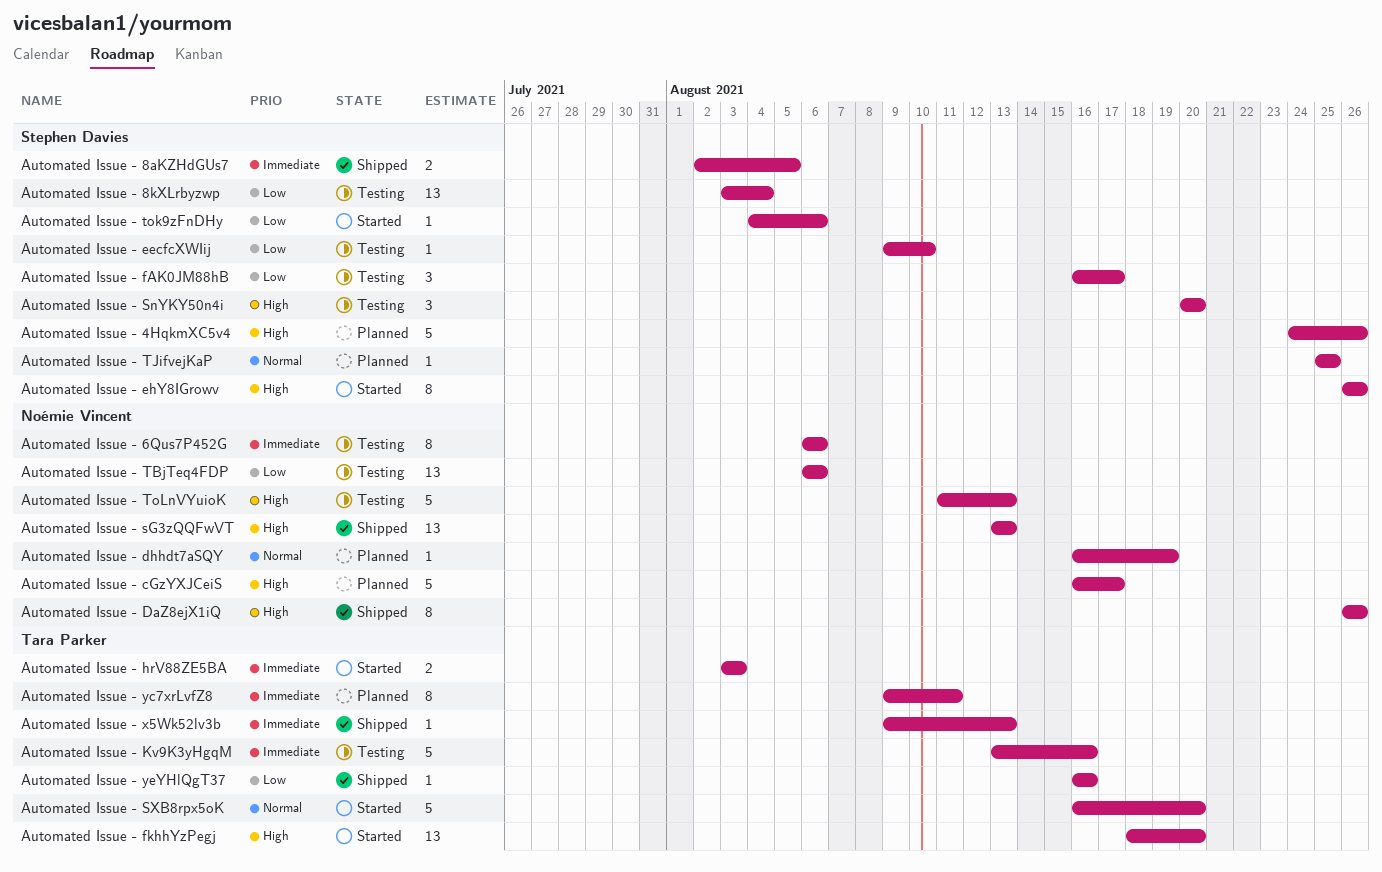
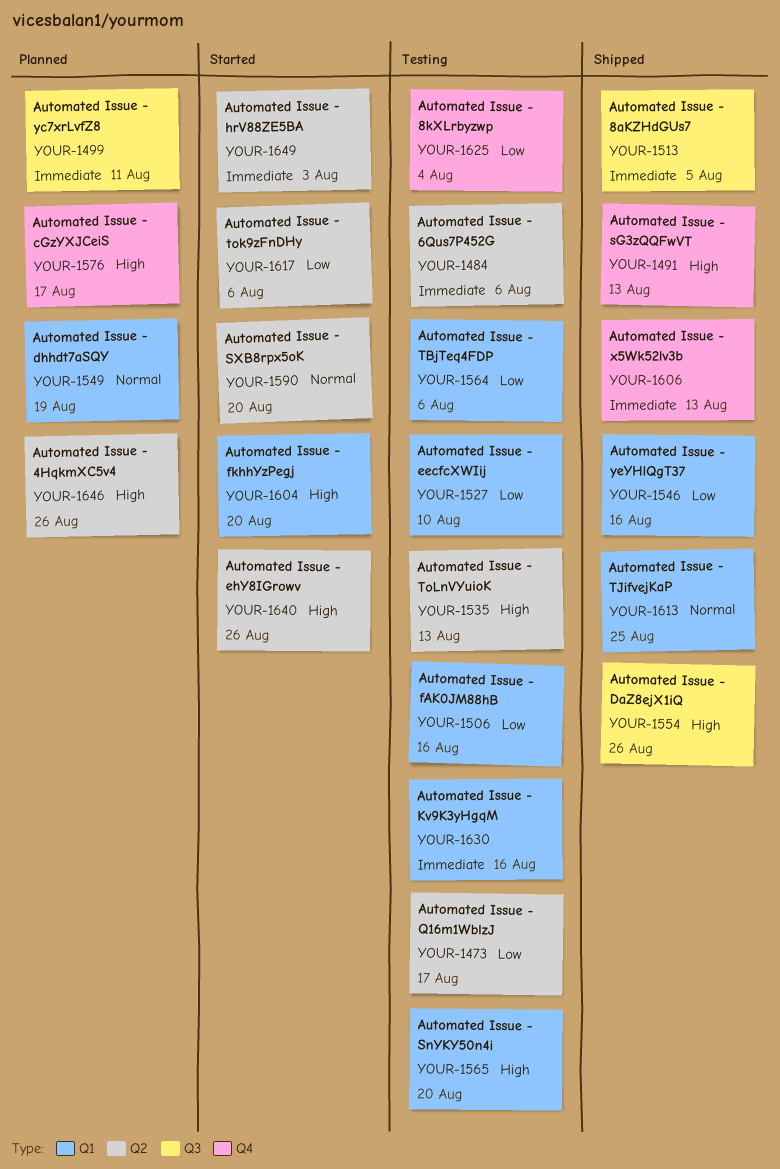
Automated Issue - fAK0JM88hB, due: Aug 17 -> Aug 16
Automated Issue - Q16m1WblzJ: none -> present
Automated Issue - TJifvejKaP, status: Planned -> Shipped

